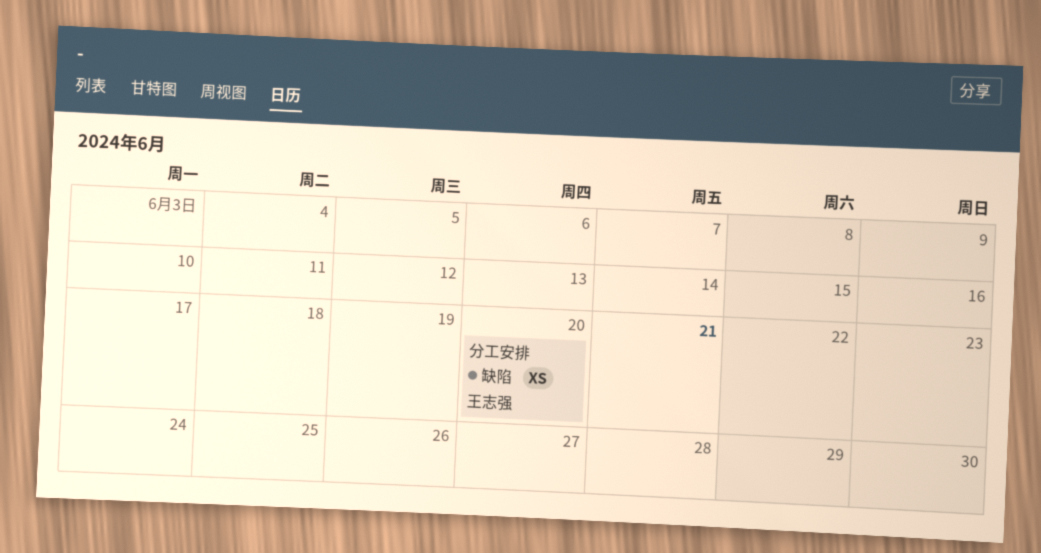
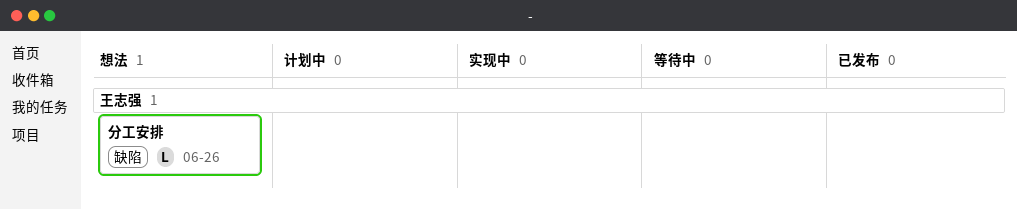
分工安排, estimate: XS -> L
分工安排, due: Jun 20 -> Jun 26

